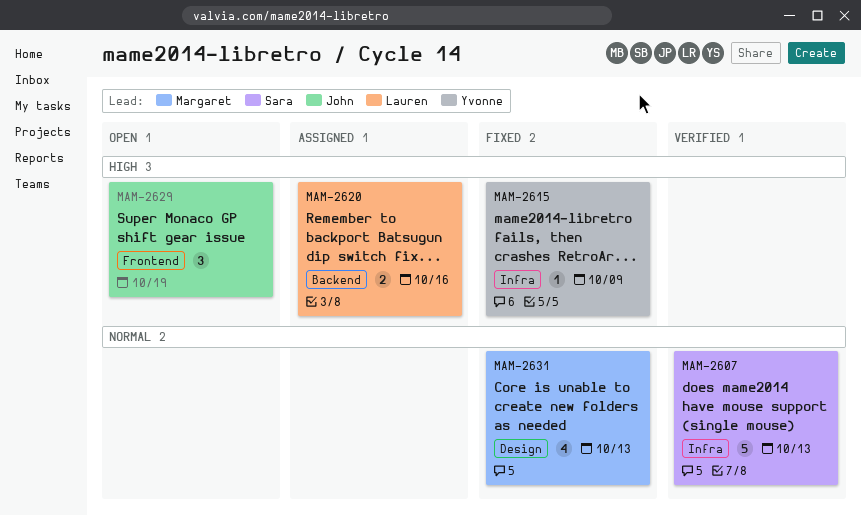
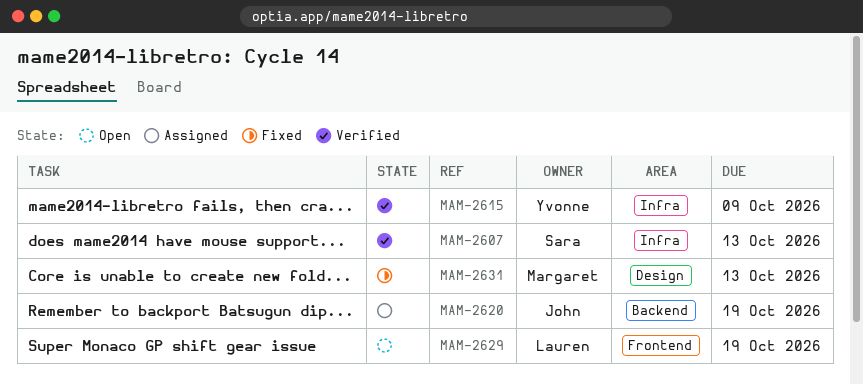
MAM-2615, status: Fixed -> Verified
MAM-2620, owner: Lauren -> John
MAM-2620, due: Oct 16 -> Oct 19
MAM-2629, owner: John -> Lauren

